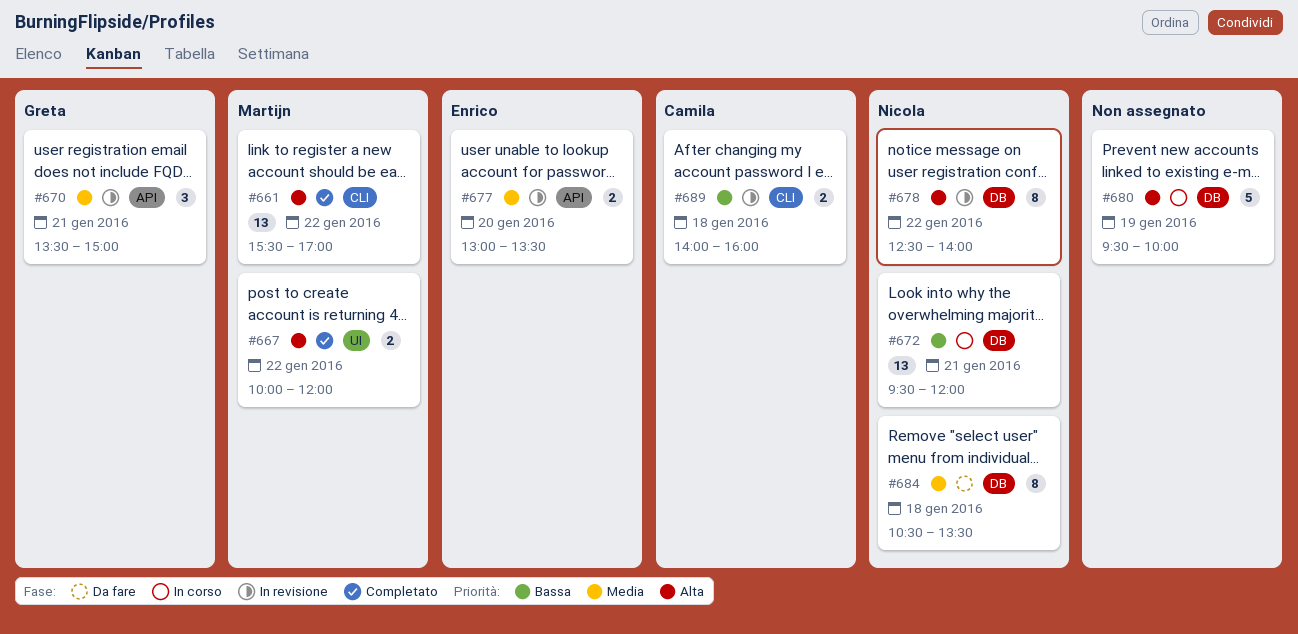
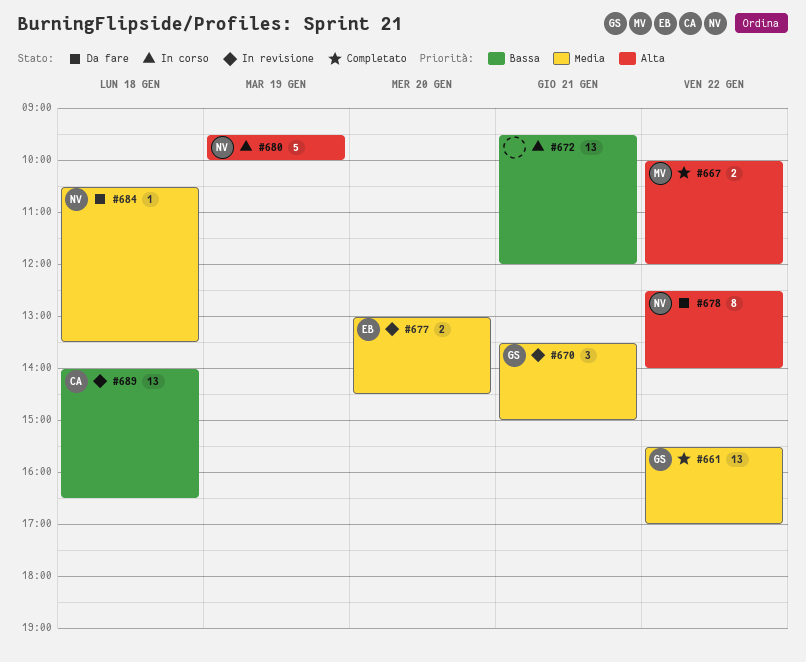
#661, owner: Martijn -> Greta
#661, priority: Alta -> Media
#672, owner: Nicola -> none
#677, ends: 13:30 -> 14:30
#678, status: In revisione -> Da fare
#680, owner: none -> Nicola
#684, estimate: 8 -> 1
#689, estimate: 2 -> 13
#689, ends: 16:00 -> 16:30

